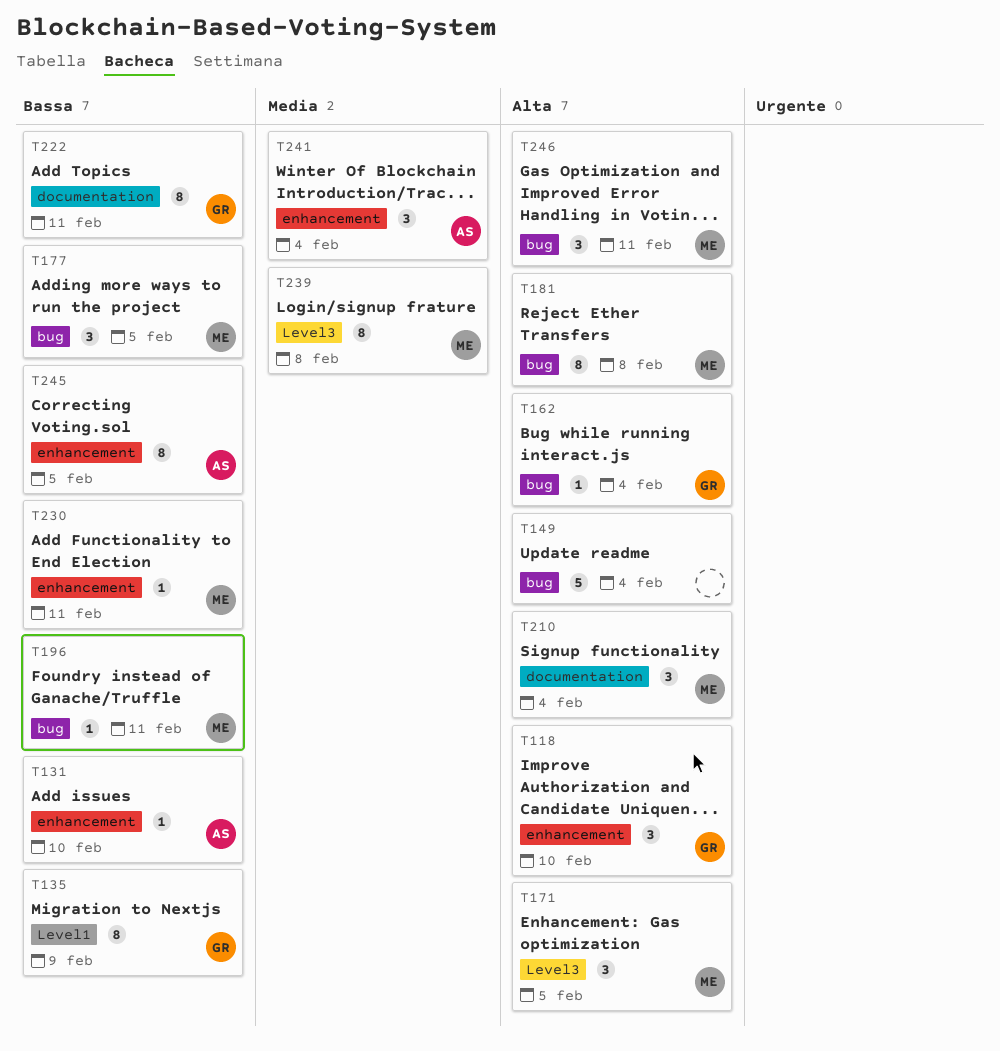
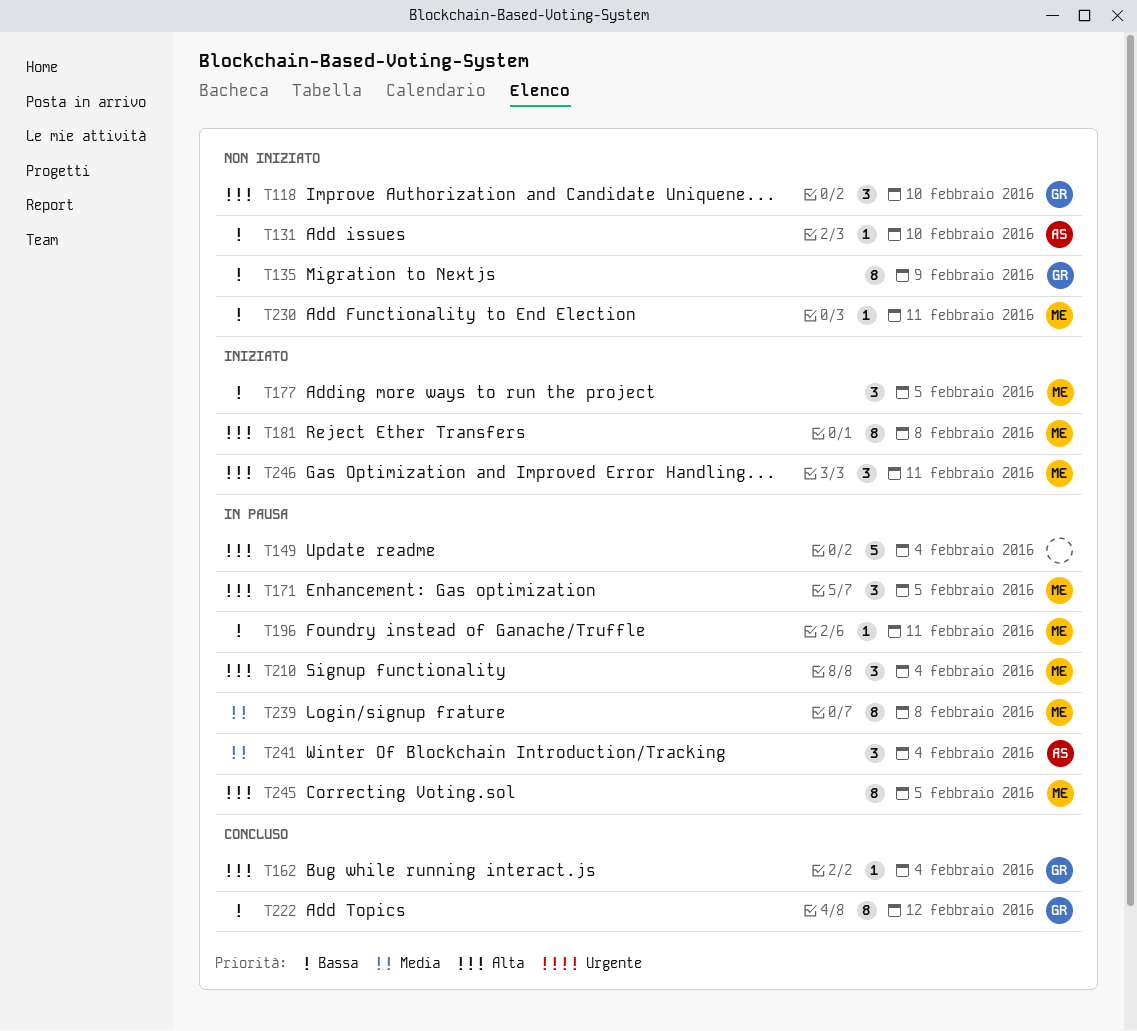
T222, due: Feb 11 -> Feb 12
T245, owner: AS -> ME
T245, priority: Bassa -> Alta

